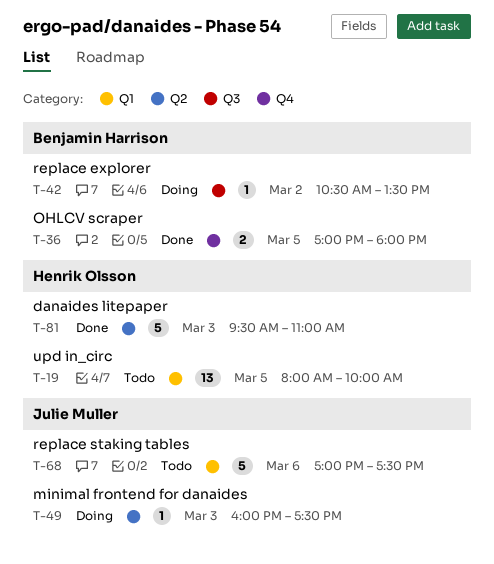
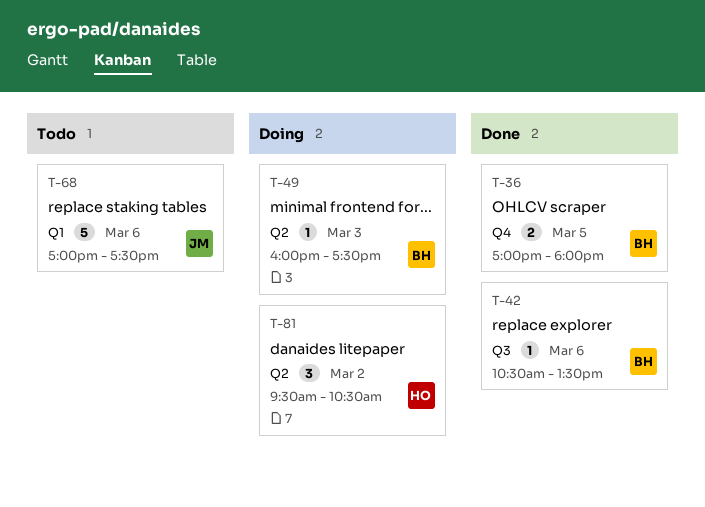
T-19: present -> none
T-42, status: Doing -> Done
T-42, day: Mar 2 -> Mar 6
T-49, owner: Julie Muller -> Benjamin Harrison
T-81, status: Done -> Doing
T-81, estimate: 5 -> 3
T-81, day: Mar 3 -> Mar 2
T-81, ends: 11:00 -> 10:30

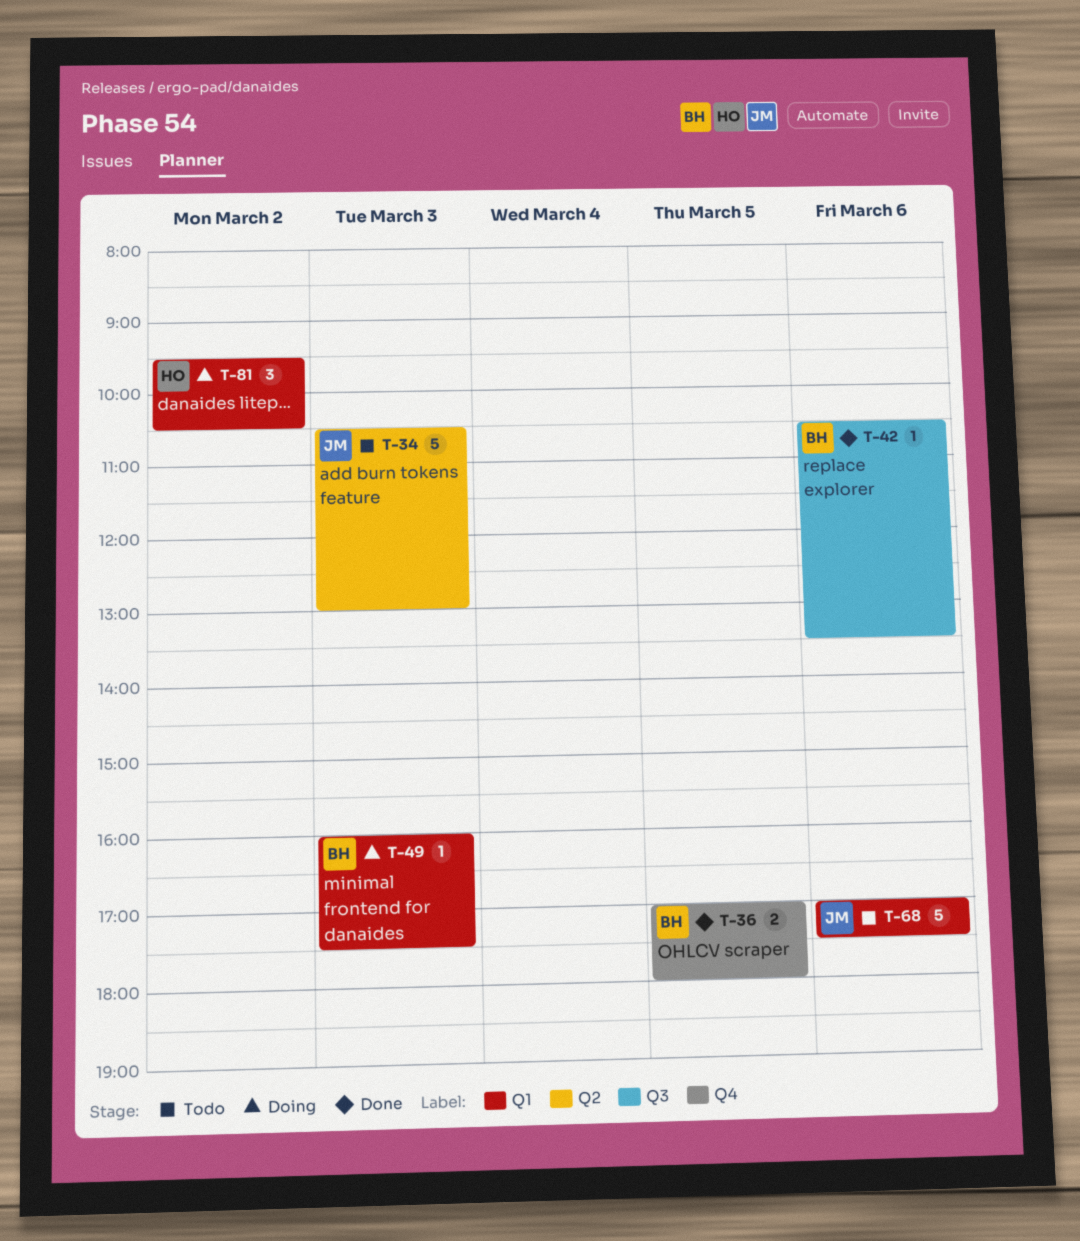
T-34: none -> present
T-49, label: Q2 -> Q1
T-81, label: Q2 -> Q1

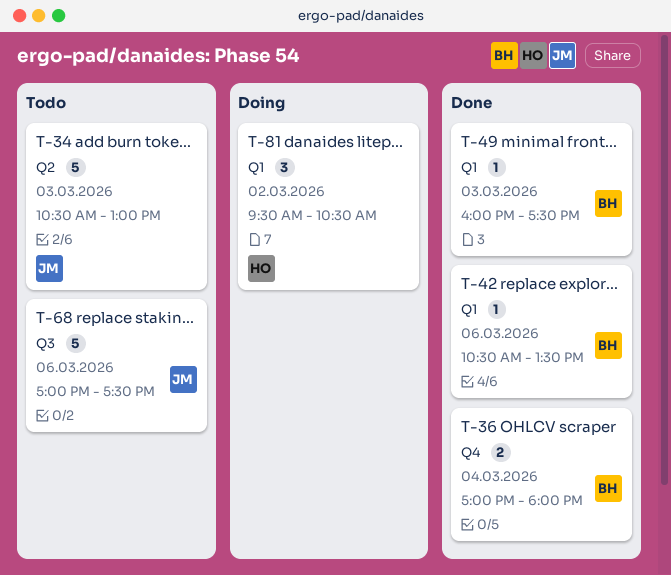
T-36, day: Mar 5 -> Mar 4
T-42, label: Q3 -> Q1
T-49, status: Doing -> Done
T-68, label: Q1 -> Q3

